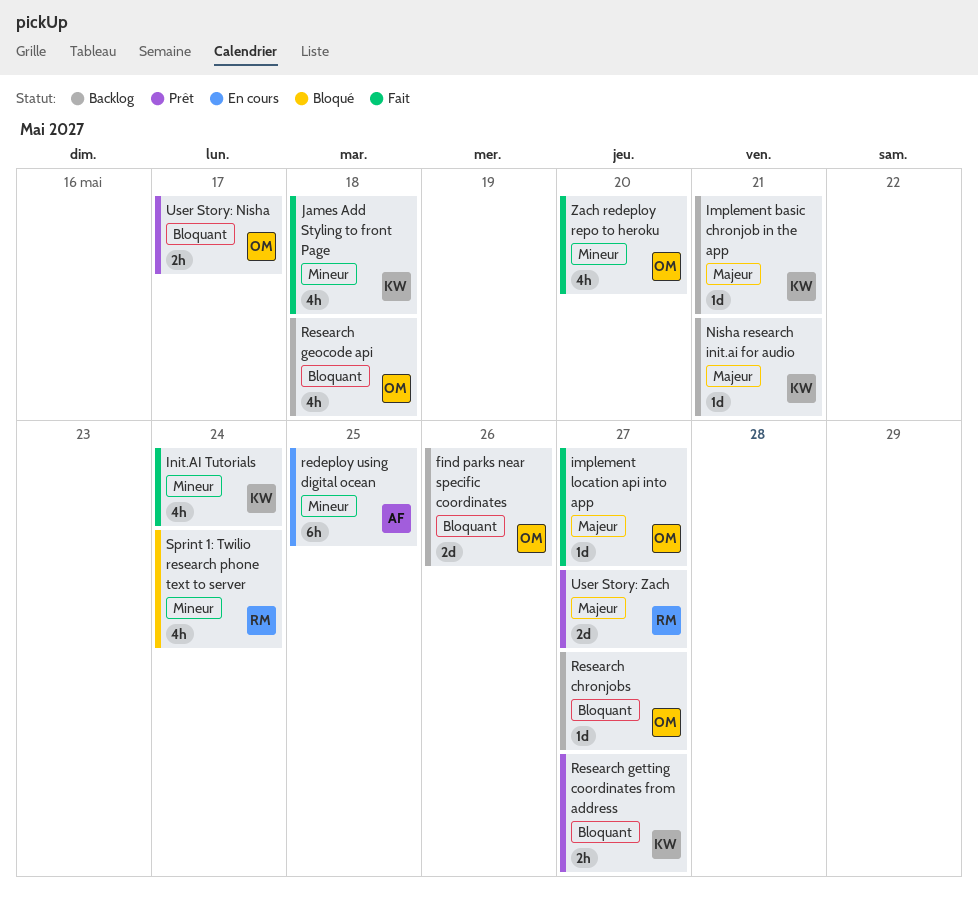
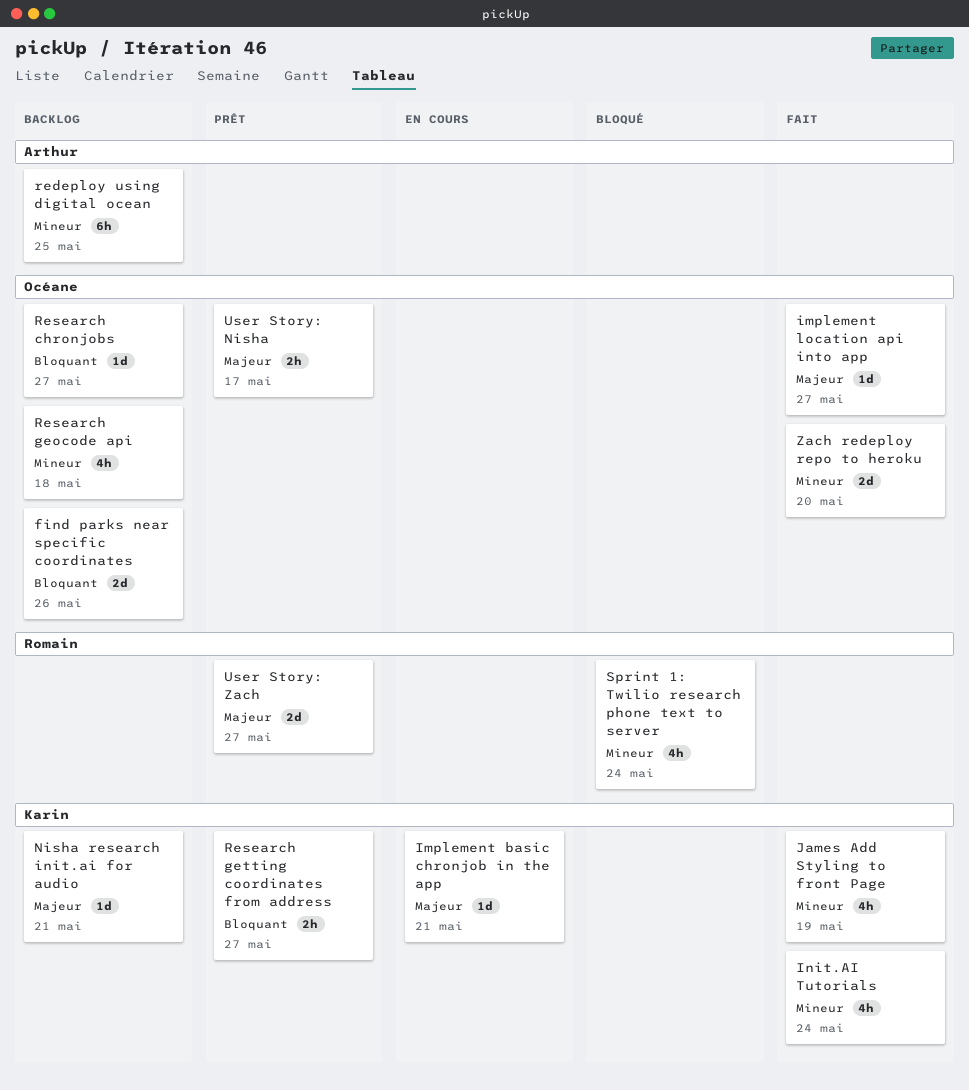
Implement basic chronjob in the app, status: Backlog -> En cours
James Add Styling to front Page, due: May 18 -> May 19
redeploy using digital ocean, status: En cours -> Backlog
Research geocode api, priority: Bloquant -> Mineur
User Story: Nisha, priority: Bloquant -> Majeur
Zach redeploy repo to heroku, estimate: 4h -> 2d

